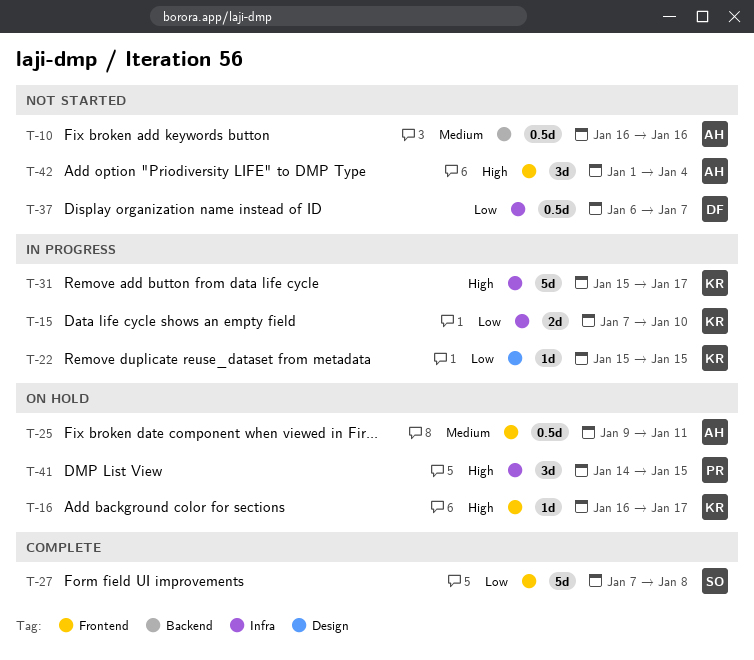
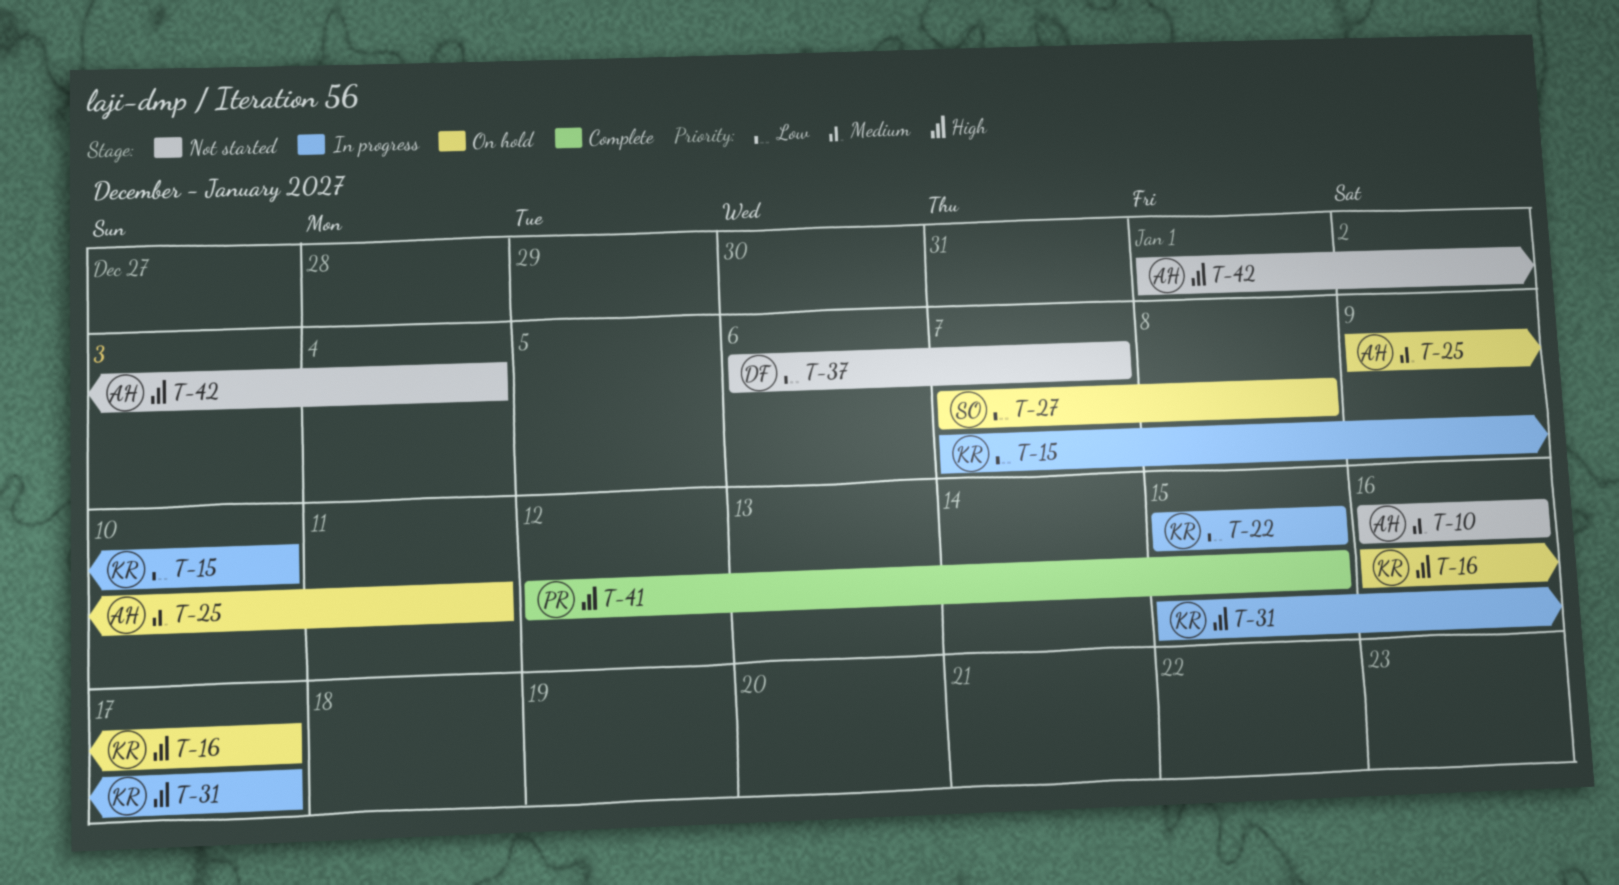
T-27, status: Complete -> On hold
T-41, status: On hold -> Complete
T-41, start: Jan 14 -> Jan 12

